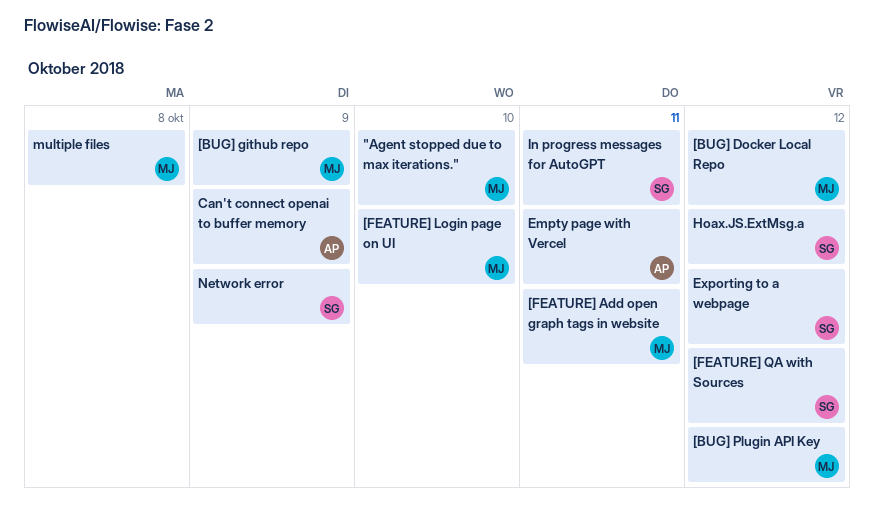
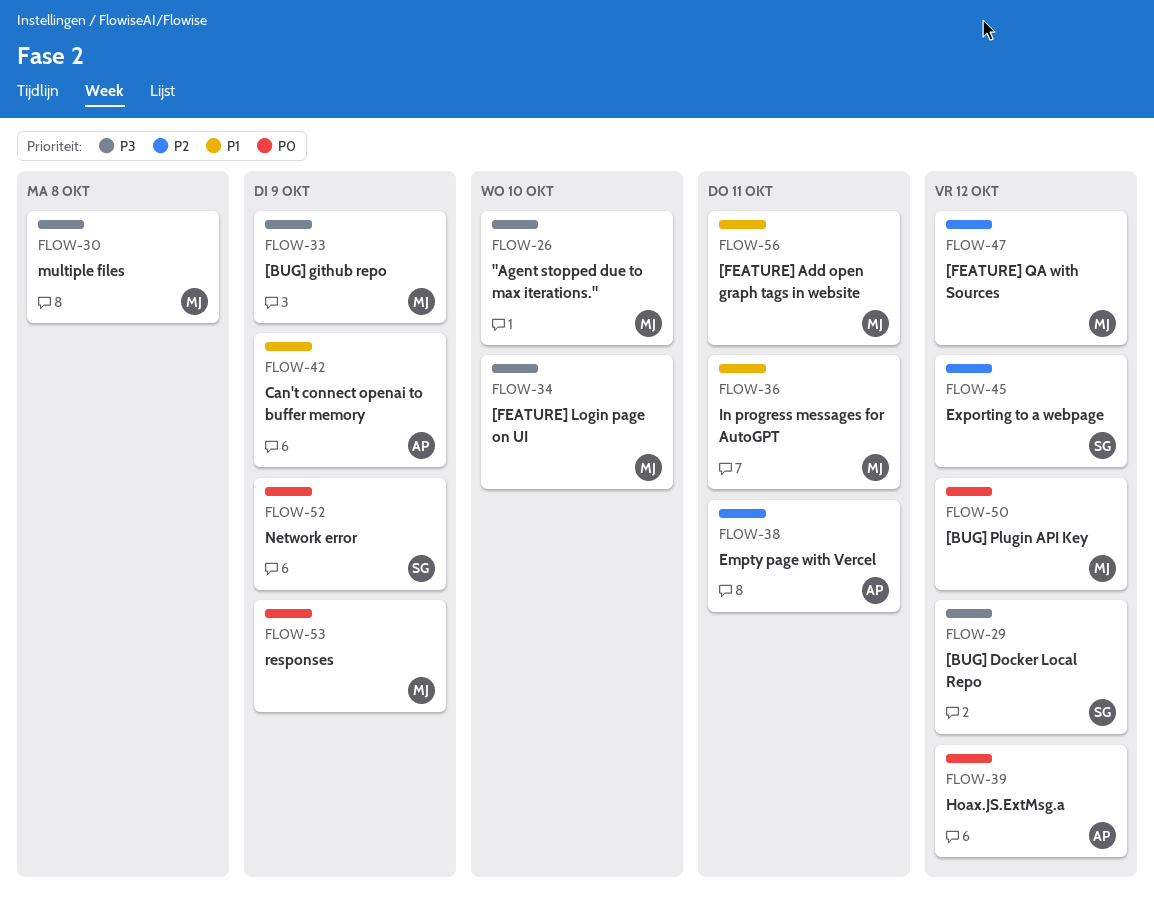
[BUG] Docker Local Repo, owner: MJ -> SG
[FEATURE] QA with Sources, owner: SG -> MJ
Hoax.JS.ExtMsg.a, owner: SG -> AP
In progress messages for AutoGPT, owner: SG -> MJ
responses: none -> present

